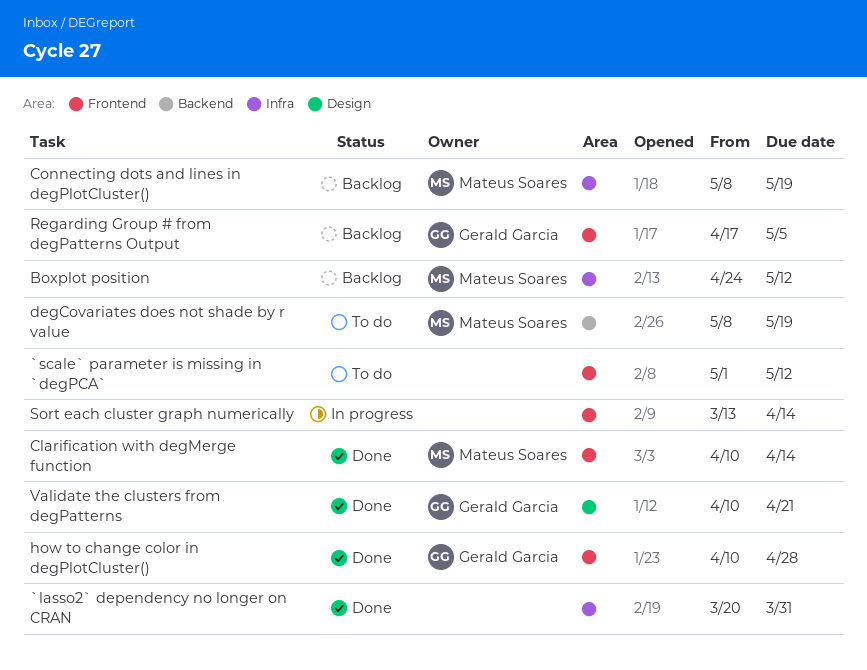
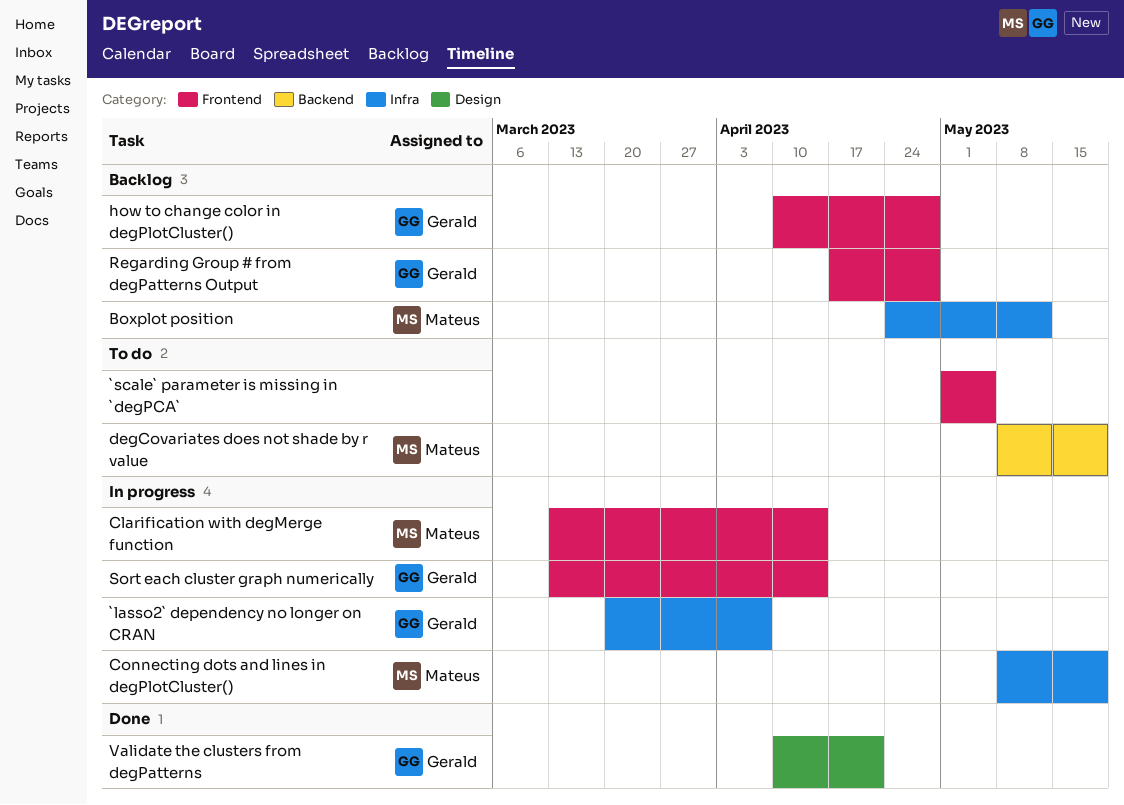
`lasso2` dependency no longer on CRAN, status: Done -> In progress
`lasso2` dependency no longer on CRAN, owner: none -> Gerald Garcia
`lasso2` dependency no longer on CRAN, due: Mar 31 -> Apr 7
`scale` parameter is missing in `degPCA`, due: May 12 -> May 5
Clarification with degMerge function, status: Done -> In progress
Clarification with degMerge function, start: Apr 10 -> Mar 13
Connecting dots and lines in degPlotCluster(), status: Backlog -> In progress
how to change color in degPlotCluster(), status: Done -> Backlog
Regarding Group # from degPatterns Output, due: May 5 -> Apr 28
Sort each cluster graph numerically, owner: none -> Gerald Garcia

